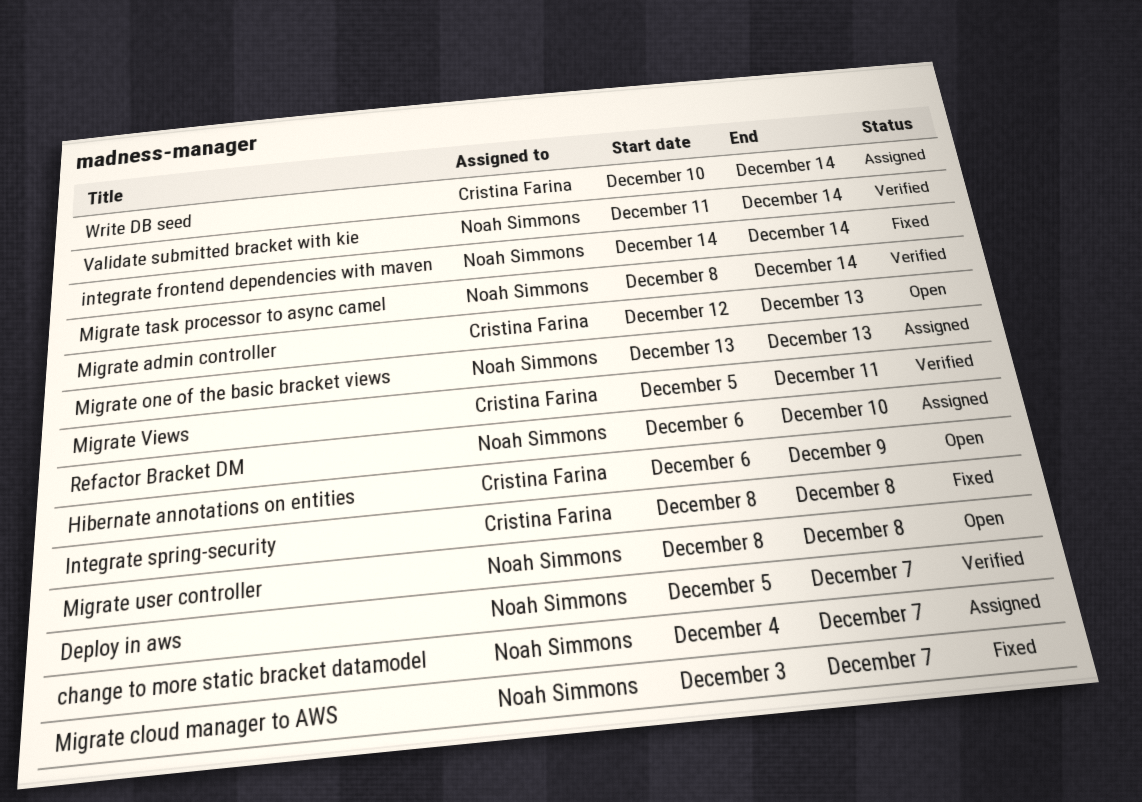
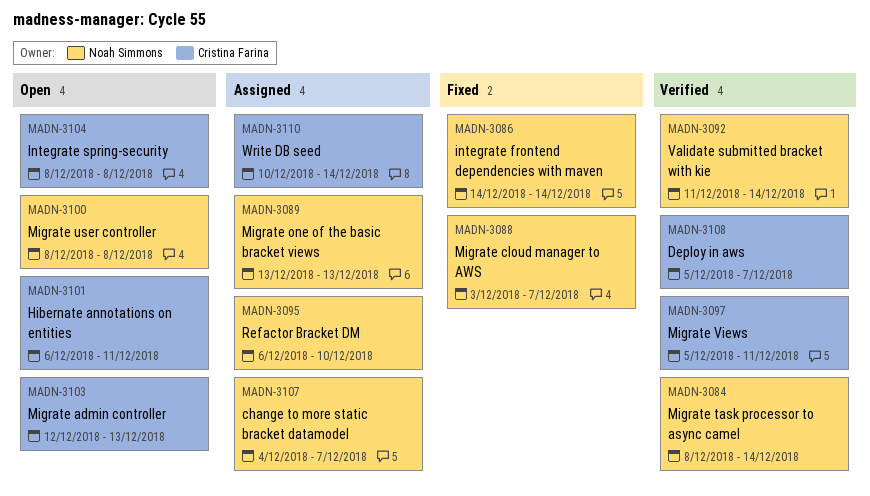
Deploy in aws, owner: Noah Simmons -> Cristina Farina
Hibernate annotations on entities, due: Dec 9 -> Dec 11
Integrate spring-security, status: Fixed -> Open

